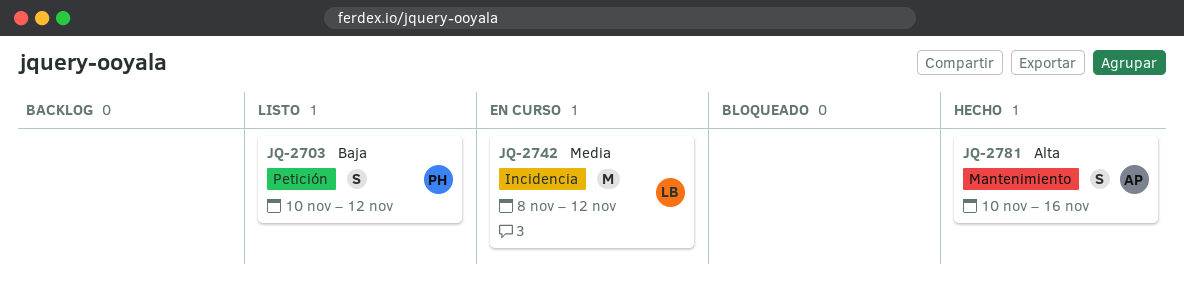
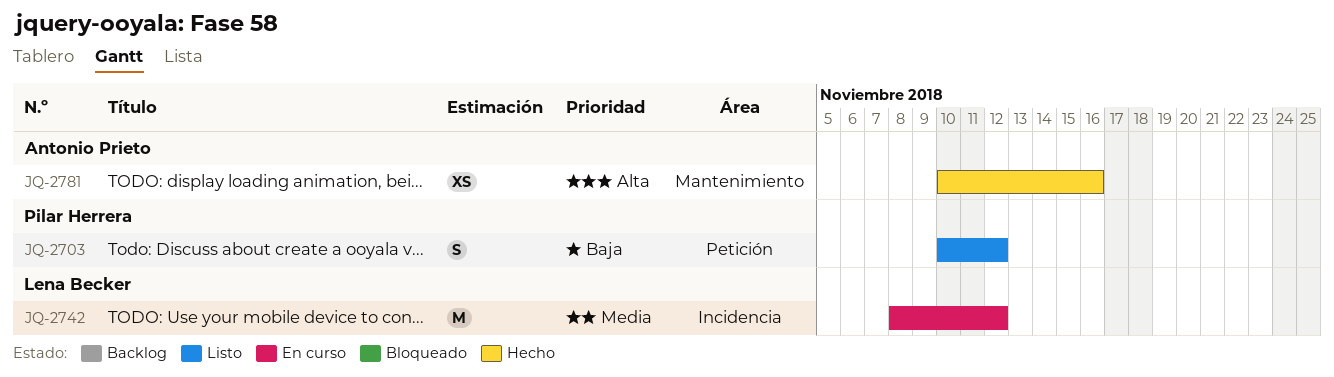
JQ-2781, estimate: S -> XS

